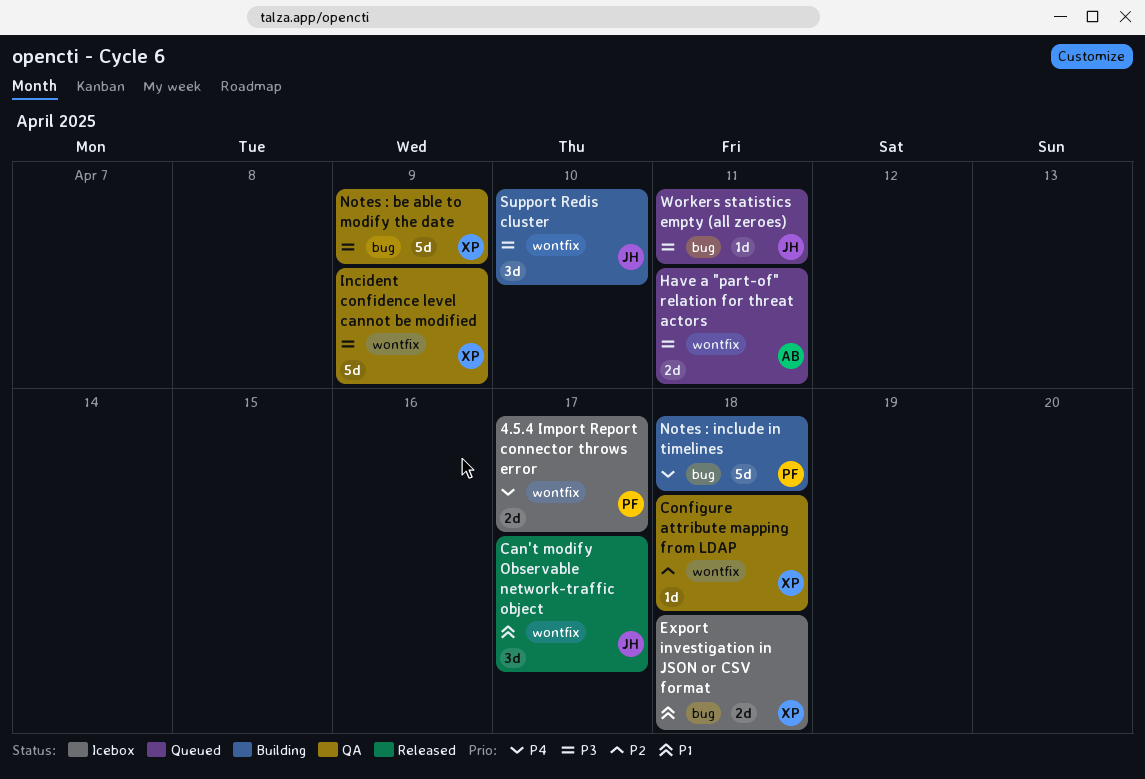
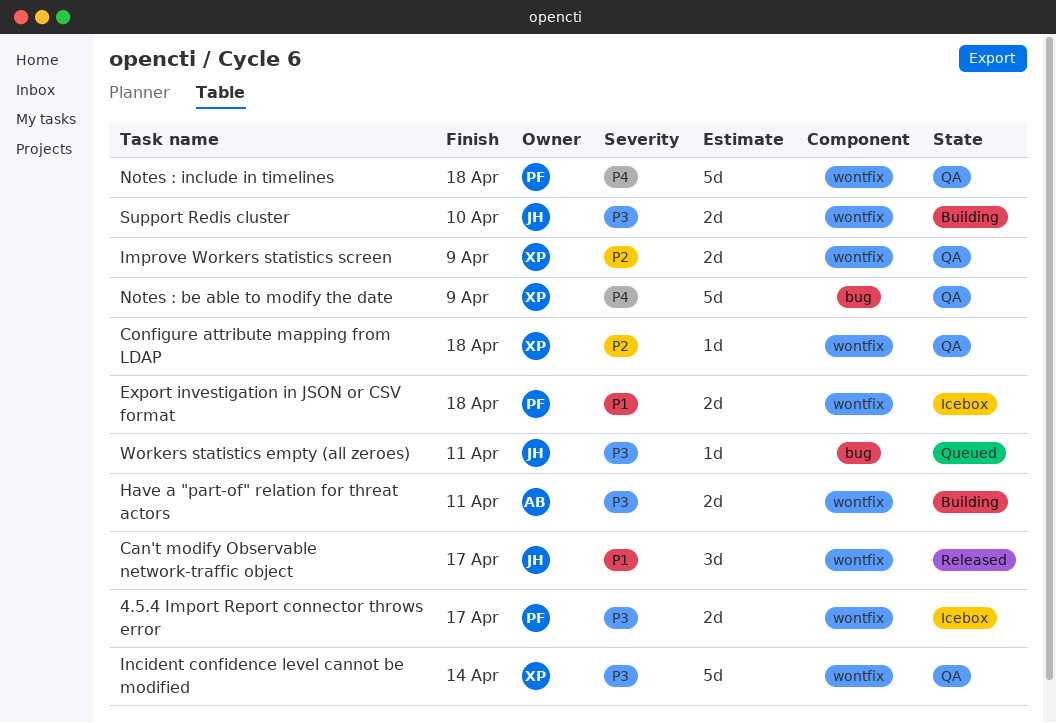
4.5.4 Import Report connector throws error, priority: P4 -> P3
Export investigation in JSON or CSV format, owner: XP -> PF
Export investigation in JSON or CSV format, label: bug -> wontfix
Have a "part-of" relation for threat actors, status: Queued -> Building
Improve Workers statistics screen: none -> present
Incident confidence level cannot be modified, due: Apr 9 -> Apr 14
Notes : be able to modify the date, priority: P3 -> P4
Notes : include in timelines, status: Building -> QA
Notes : include in timelines, label: bug -> wontfix
Support Redis cluster, estimate: 3d -> 2d

